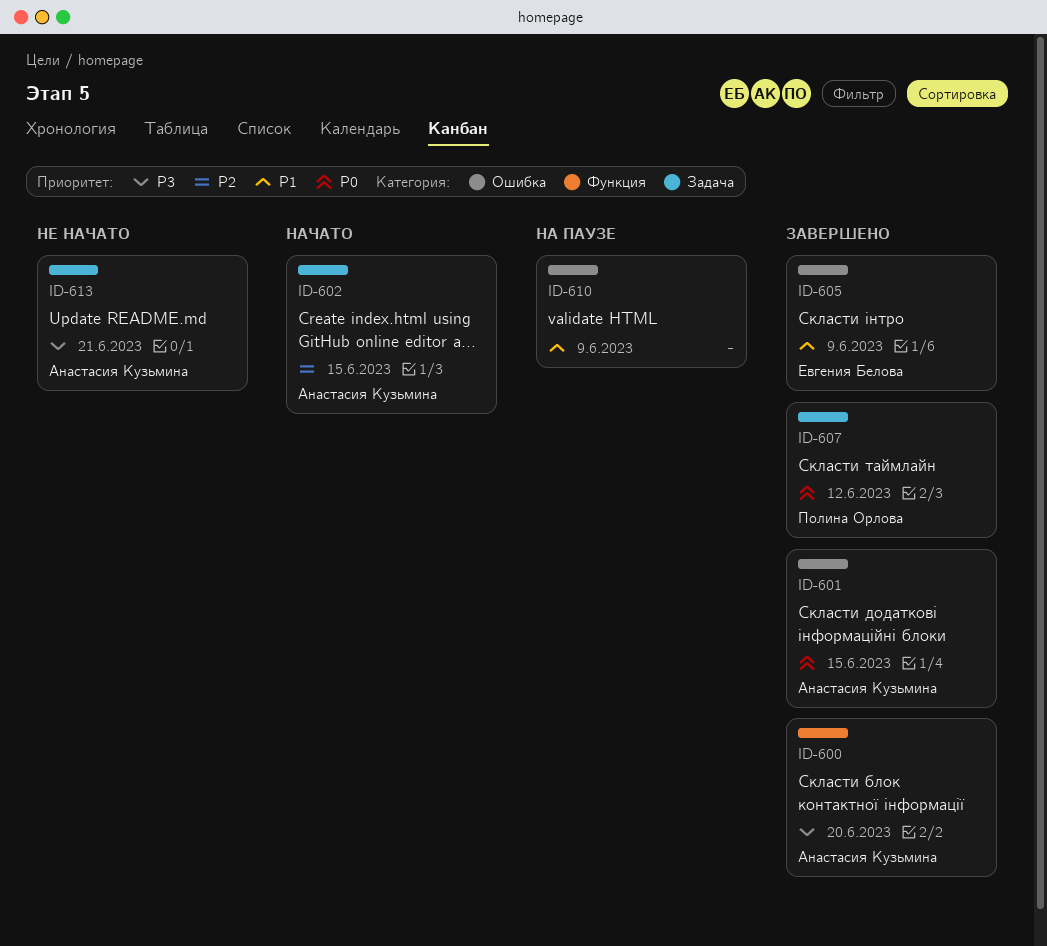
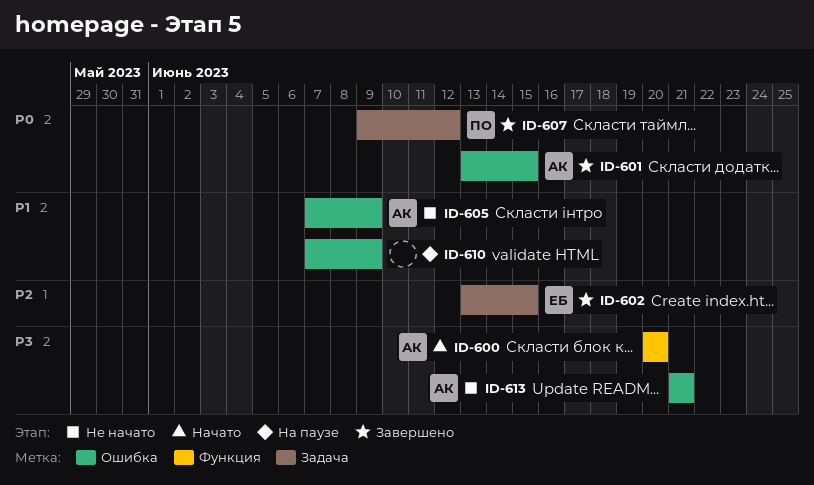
ID-600, status: Завершено -> Начато
ID-602, status: Начато -> Завершено
ID-602, owner: Анастасия Кузьмина -> Евгения Белова
ID-605, status: Завершено -> Не начато
ID-605, owner: Евгения Белова -> Анастасия Кузьмина
ID-613, label: Задача -> Ошибка

